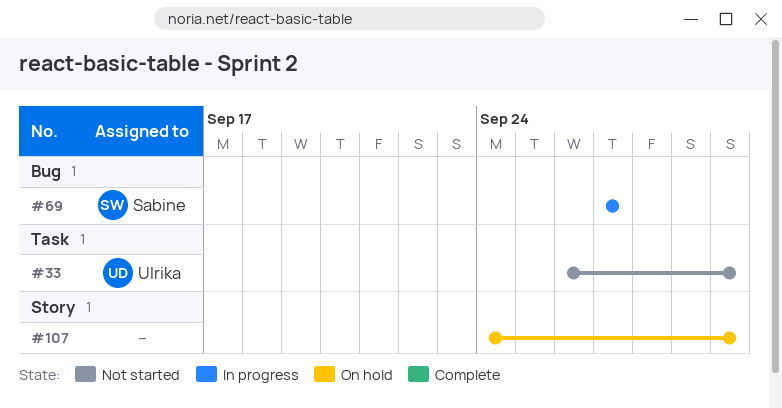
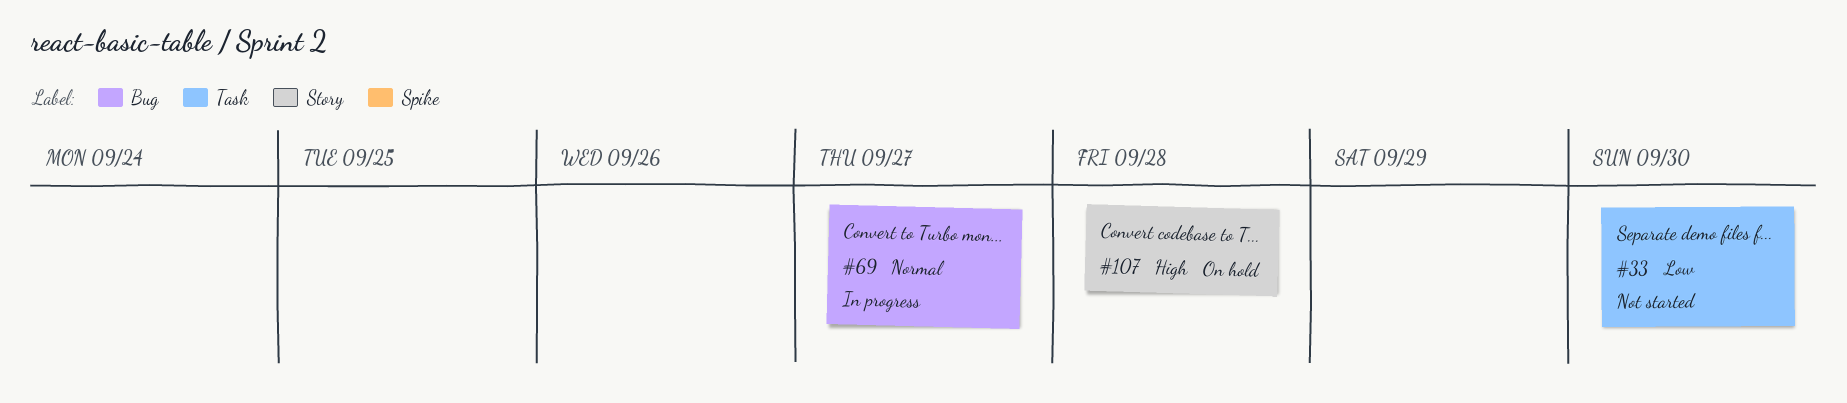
#107, due: Sep 30 -> Sep 28

